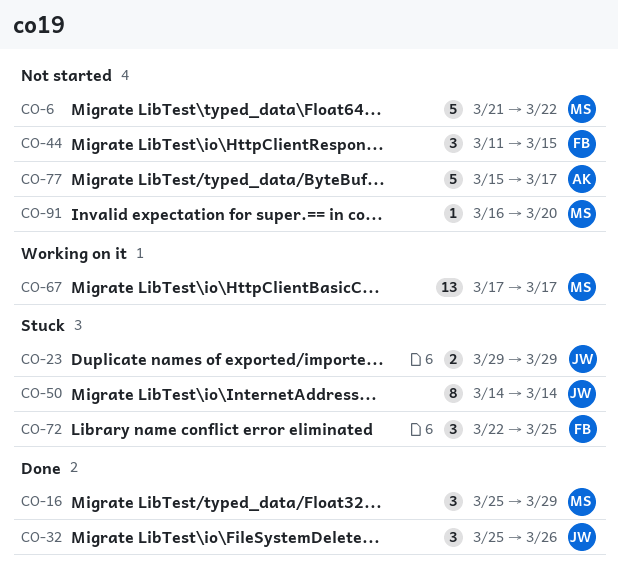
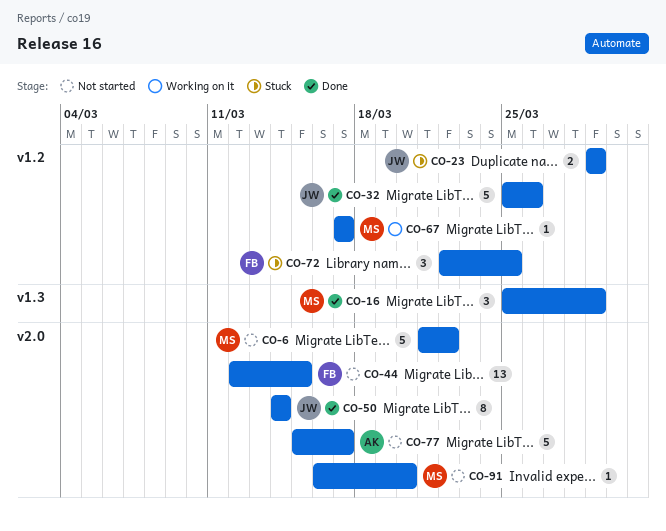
CO-32, estimate: 3 -> 5
CO-44, estimate: 3 -> 13
CO-44, start: Mar 11 -> Mar 12
CO-50, status: Stuck -> Done
CO-67, estimate: 13 -> 1

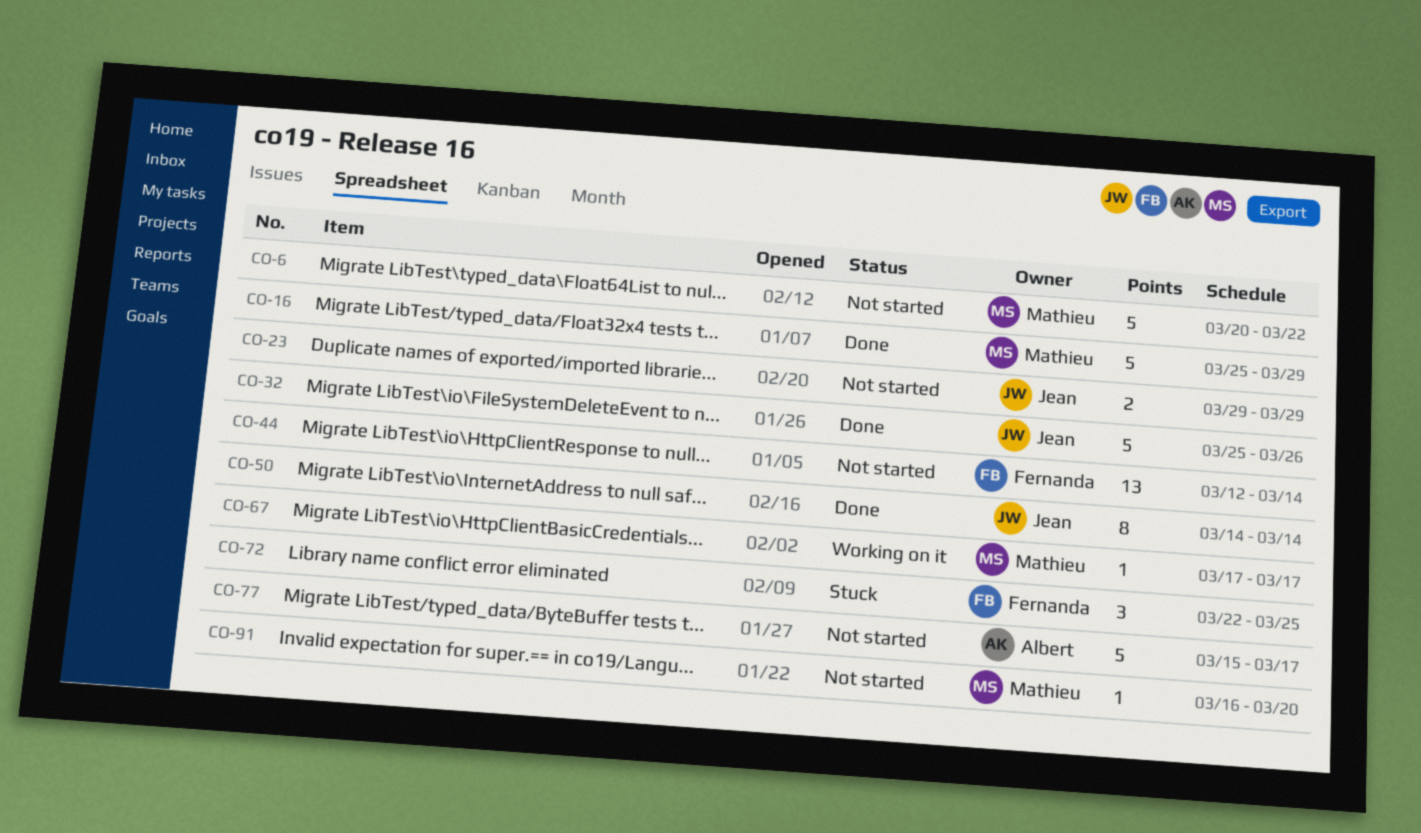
CO-6, start: Mar 21 -> Mar 20
CO-16, estimate: 3 -> 5
CO-23, status: Stuck -> Not started
CO-44, due: Mar 15 -> Mar 14

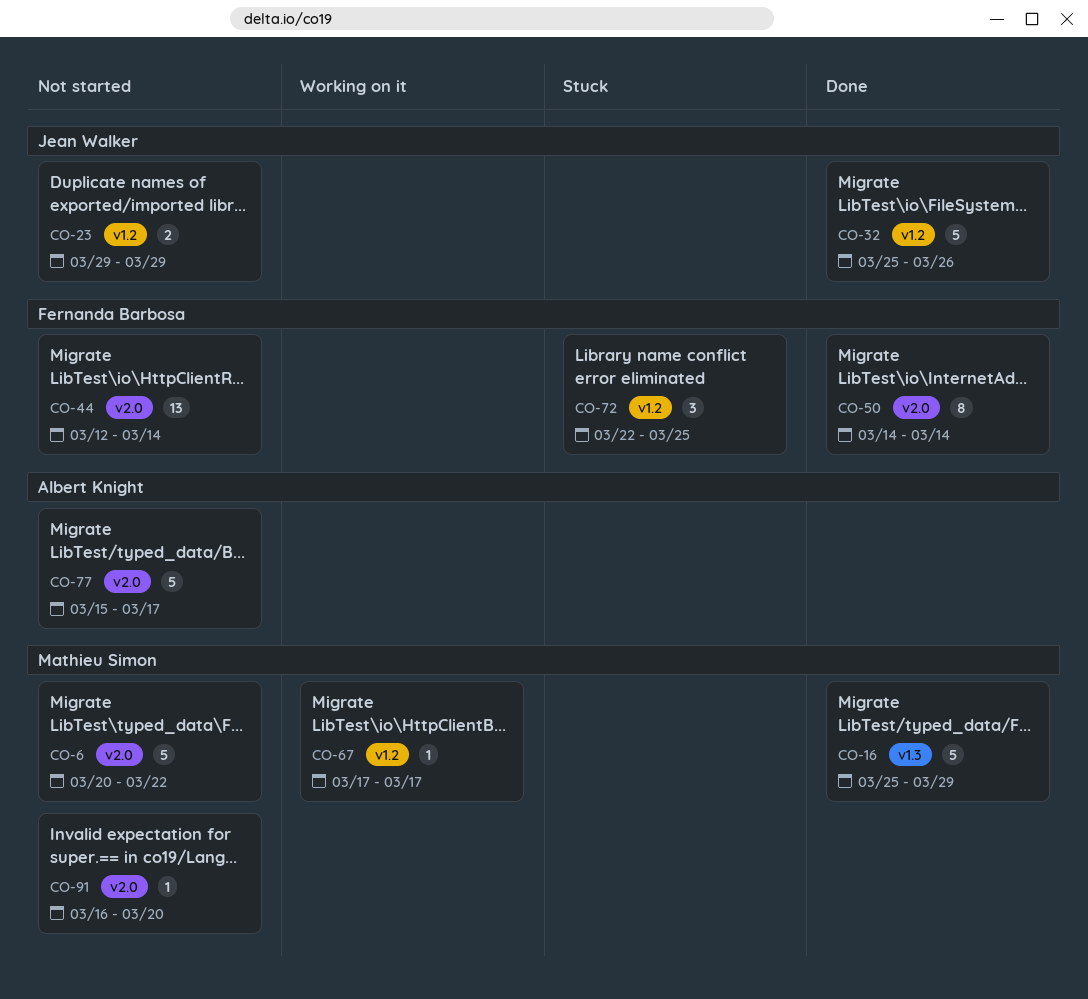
CO-50, owner: Jean Walker -> Fernanda Barbosa

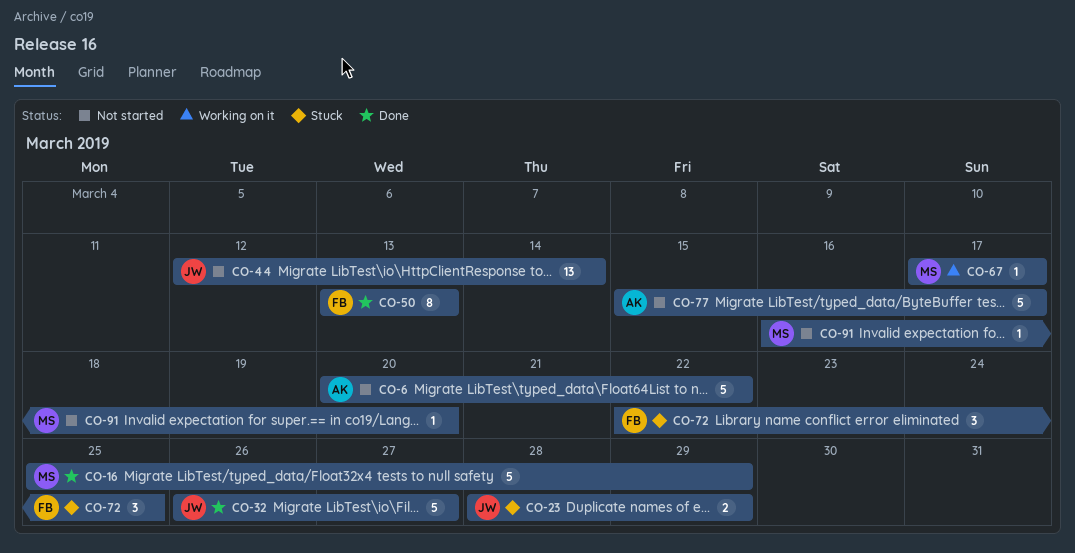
CO-6, owner: Mathieu Simon -> Albert Knight
CO-23, status: Not started -> Stuck
CO-23, start: Mar 29 -> Mar 28
CO-32, start: Mar 25 -> Mar 26
CO-32, due: Mar 26 -> Mar 27
CO-44, owner: Fernanda Barbosa -> Jean Walker
CO-50, start: Mar 14 -> Mar 13
CO-50, due: Mar 14 -> Mar 13

